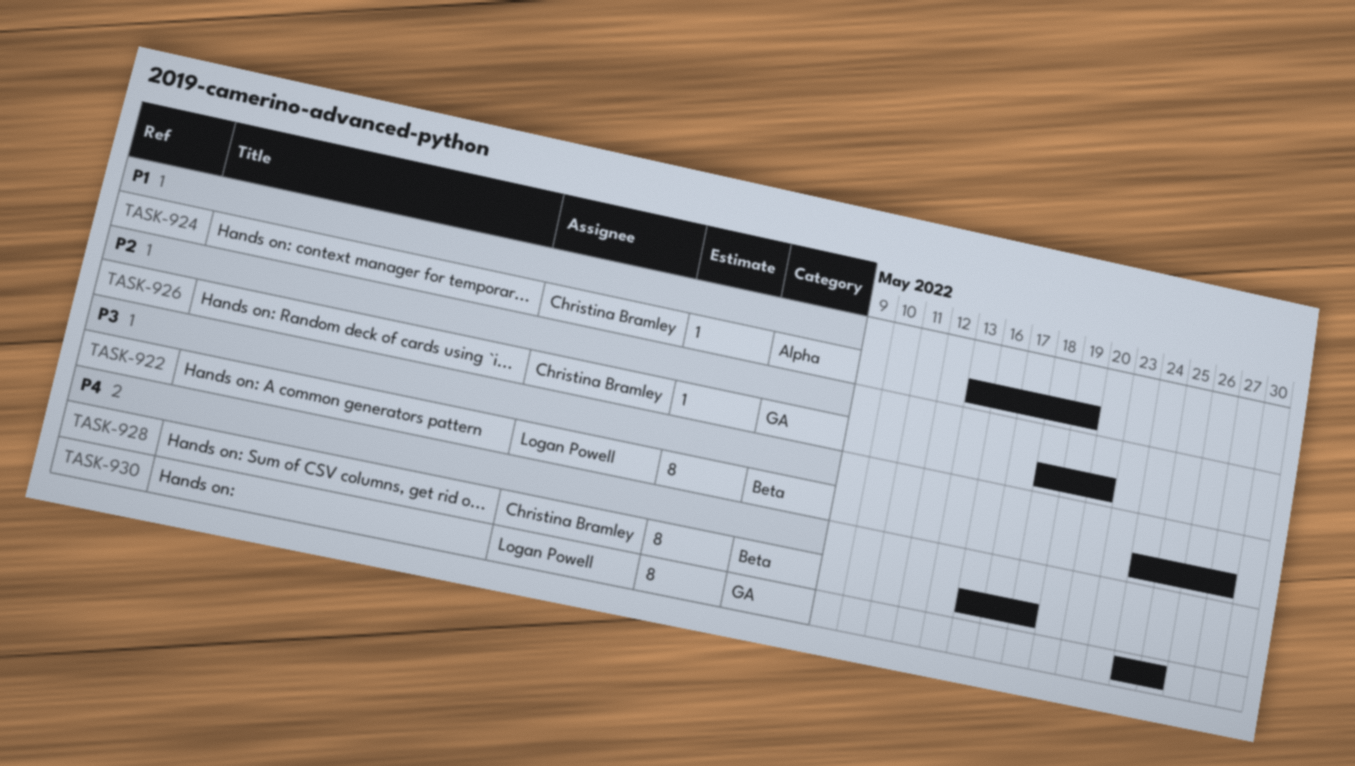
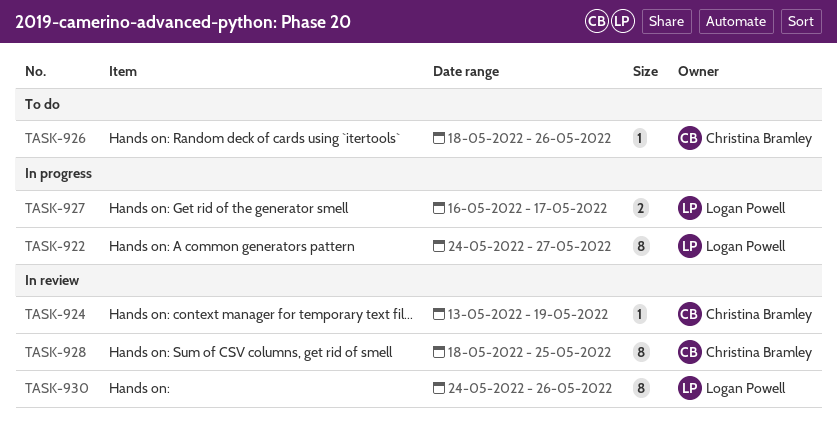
TASK-926, due: May 20 -> May 26
TASK-927: none -> present
TASK-928, start: May 16 -> May 18
TASK-928, due: May 18 -> May 25
TASK-930, due: May 25 -> May 26

